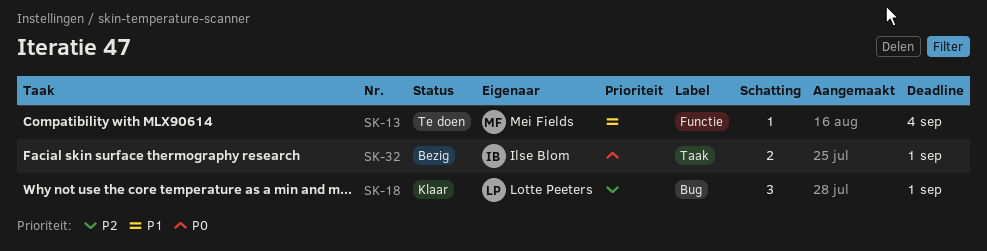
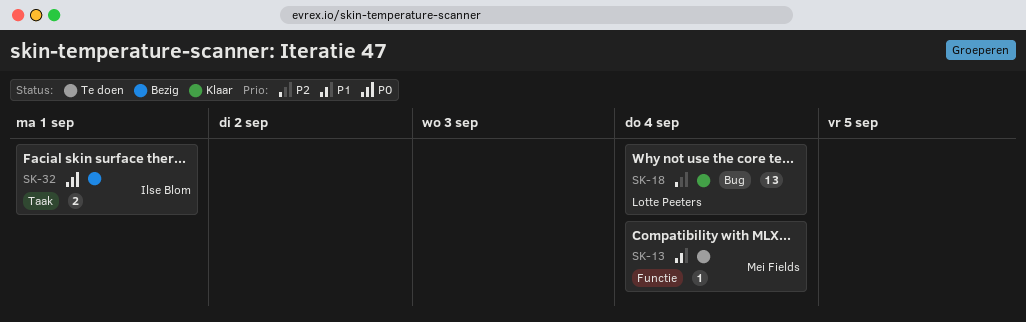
SK-18, estimate: 3 -> 13
SK-18, due: Sep 1 -> Sep 4

